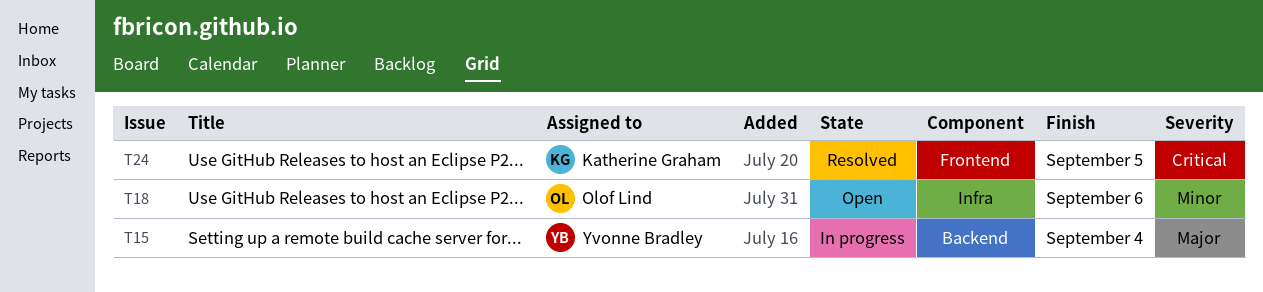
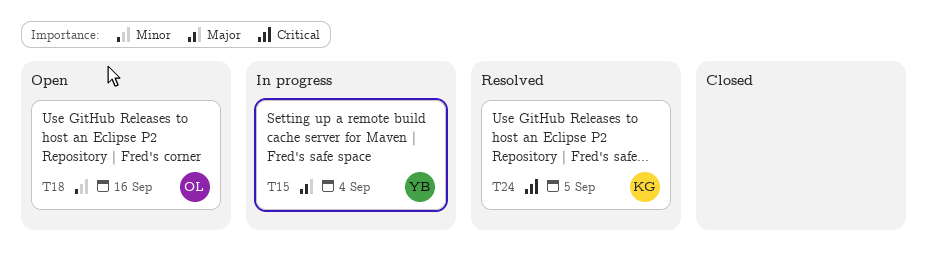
T18, due: Sep 6 -> Sep 16

